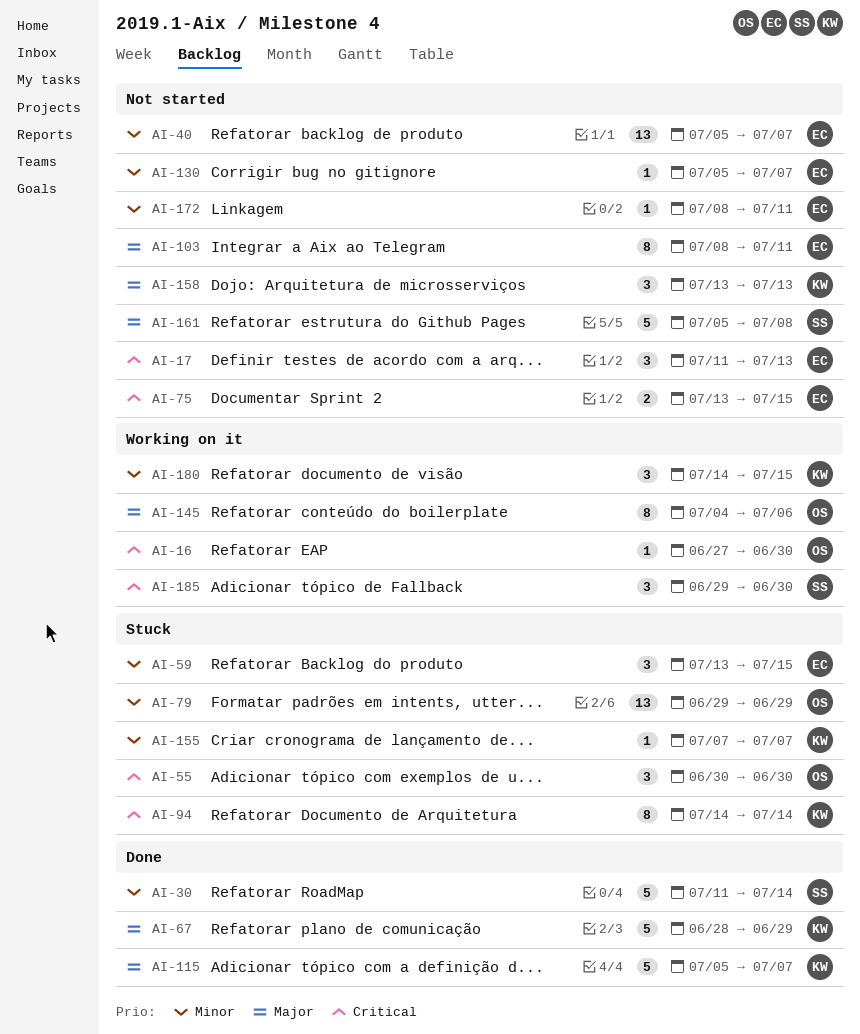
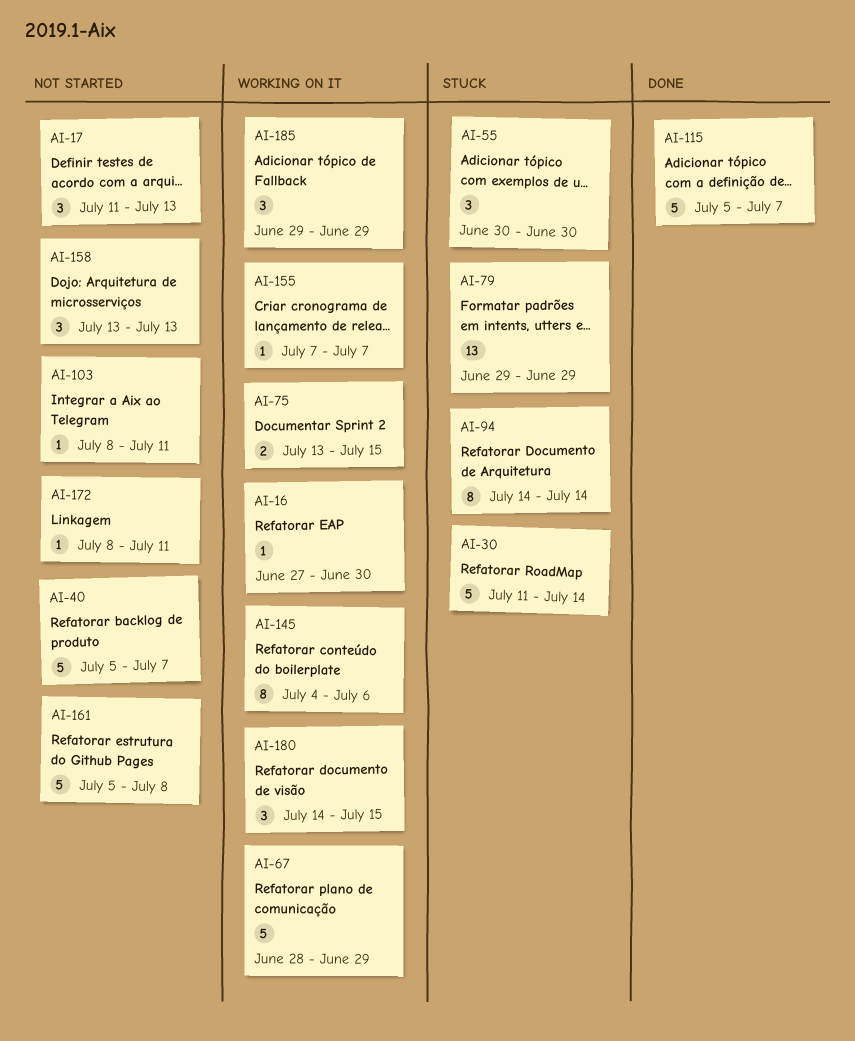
AI-30, status: Done -> Stuck
AI-40, estimate: 13 -> 5
AI-59: present -> none
AI-67, status: Done -> Working on it
AI-75, status: Not started -> Working on it
AI-103, estimate: 8 -> 1
AI-130: present -> none
AI-155, status: Stuck -> Working on it
AI-185, due: Jun 30 -> Jun 29

